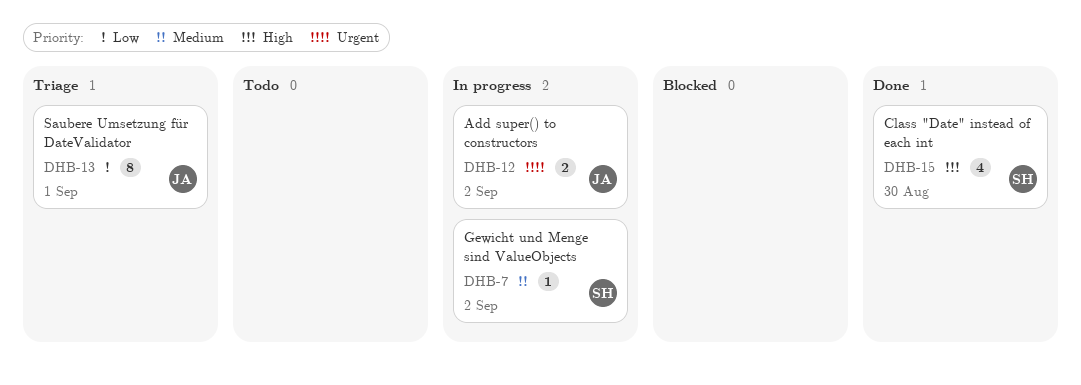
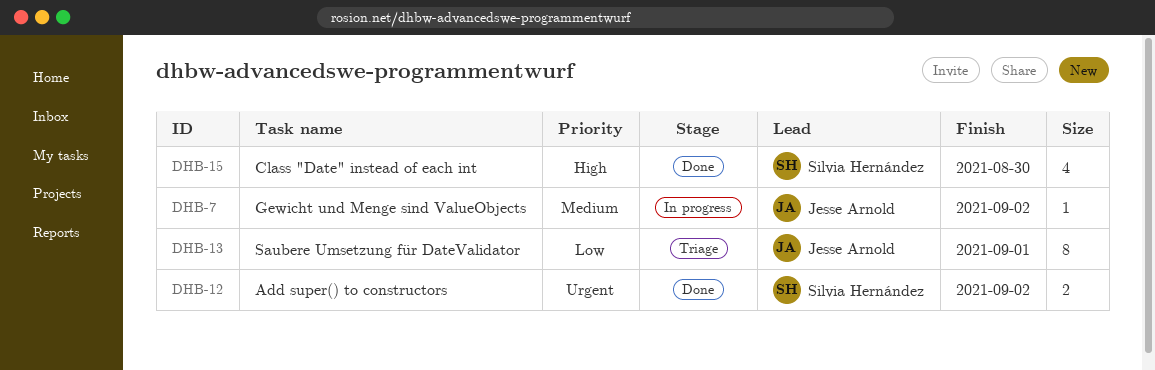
DHB-7, owner: Silvia Hernández -> Jesse Arnold
DHB-12, status: In progress -> Done
DHB-12, owner: Jesse Arnold -> Silvia Hernández

